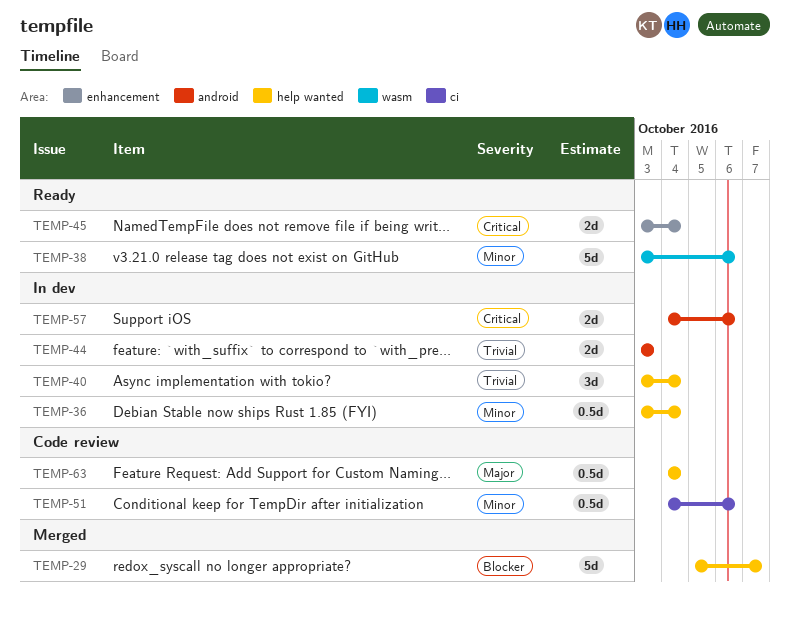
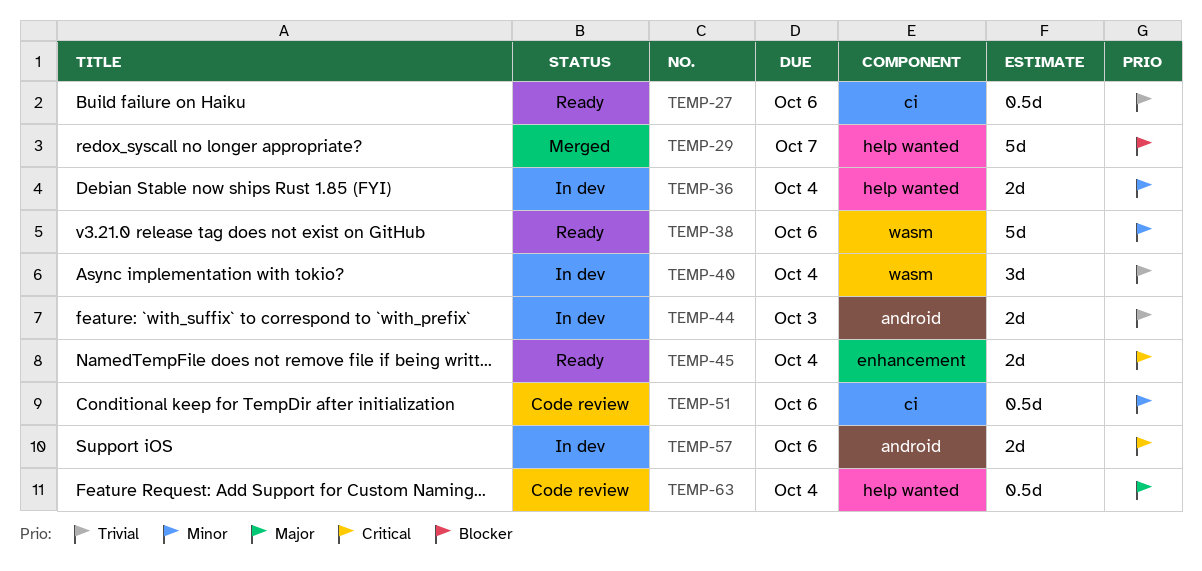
TEMP-27: none -> present
TEMP-36, estimate: 0.5d -> 2d
TEMP-40, label: help wanted -> wasm

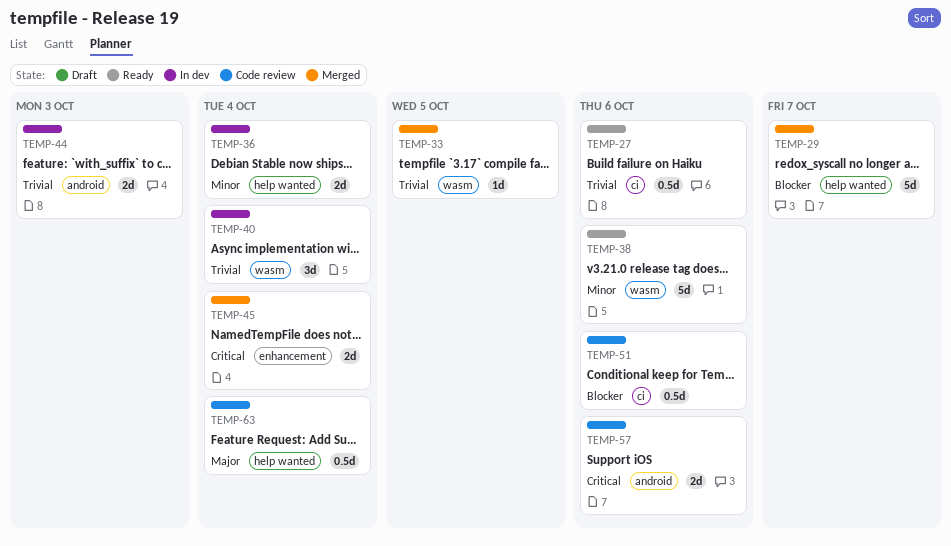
TEMP-33: none -> present
TEMP-45, status: Ready -> Merged
TEMP-51, priority: Minor -> Blocker
TEMP-57, status: In dev -> Code review

